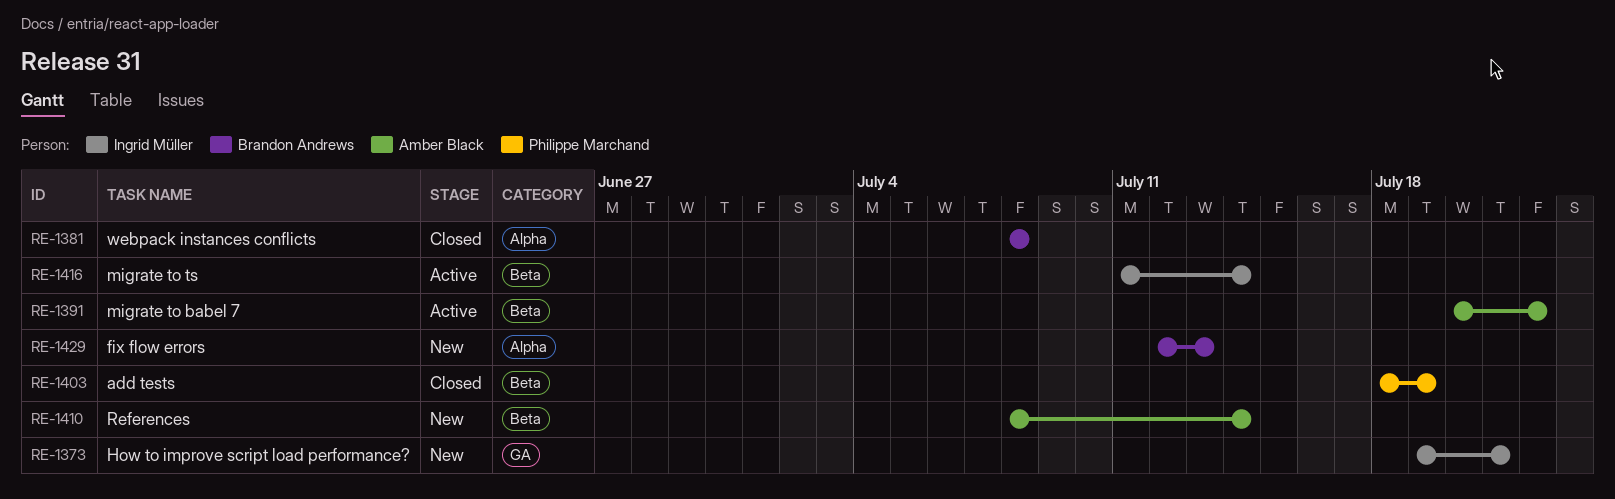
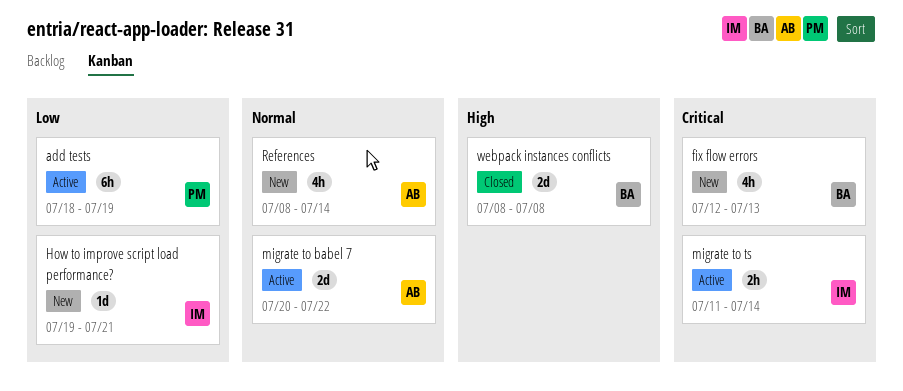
add tests, status: Closed -> Active

